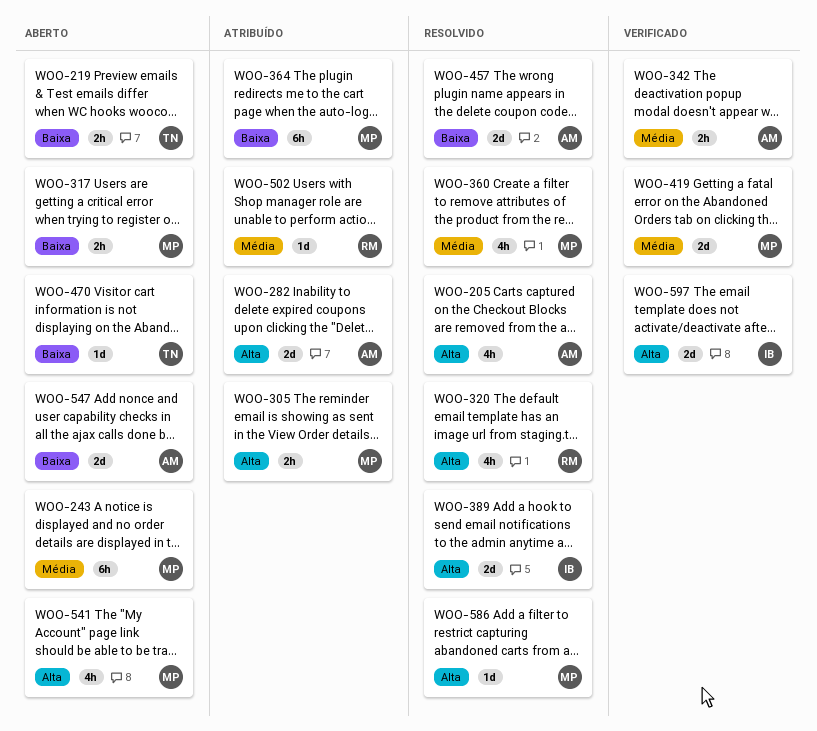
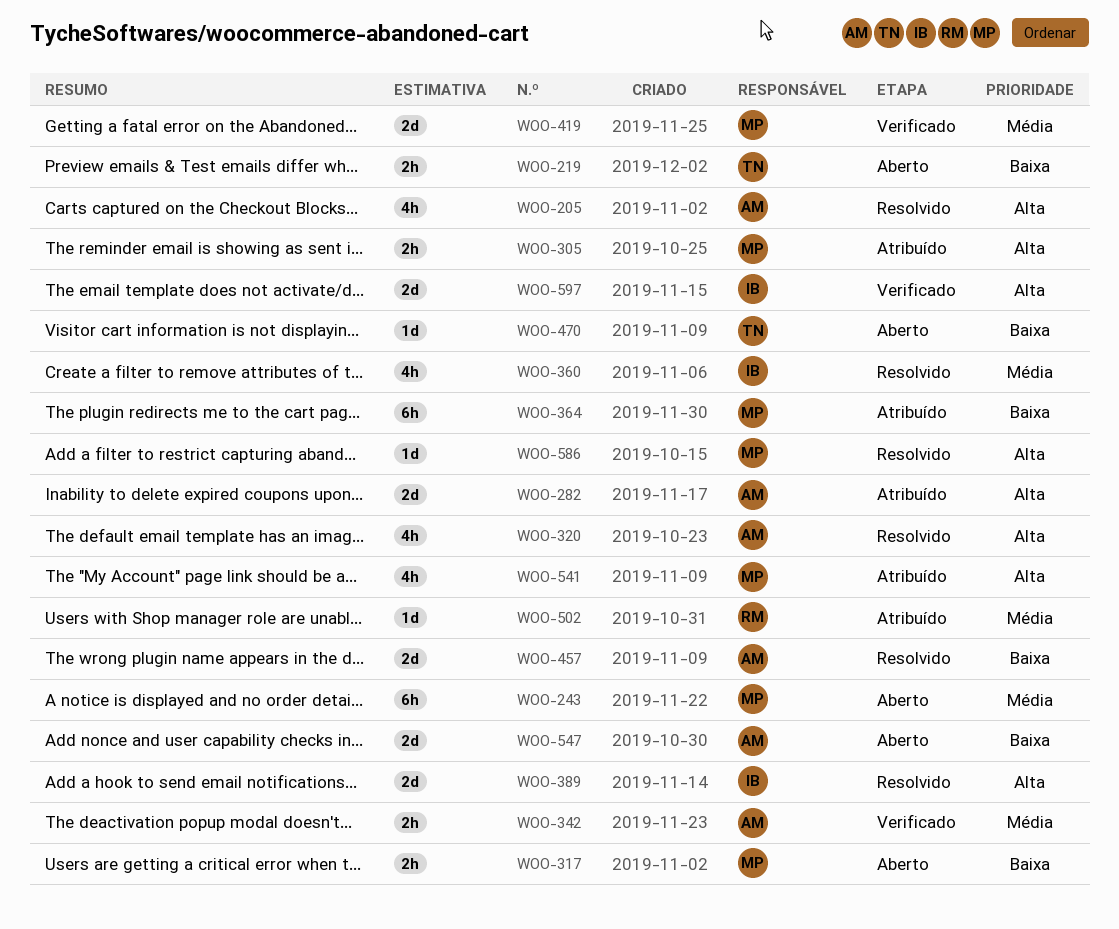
WOO-320, owner: RM -> AM
WOO-360, owner: MP -> IB
WOO-541, status: Aberto -> Atribuído

